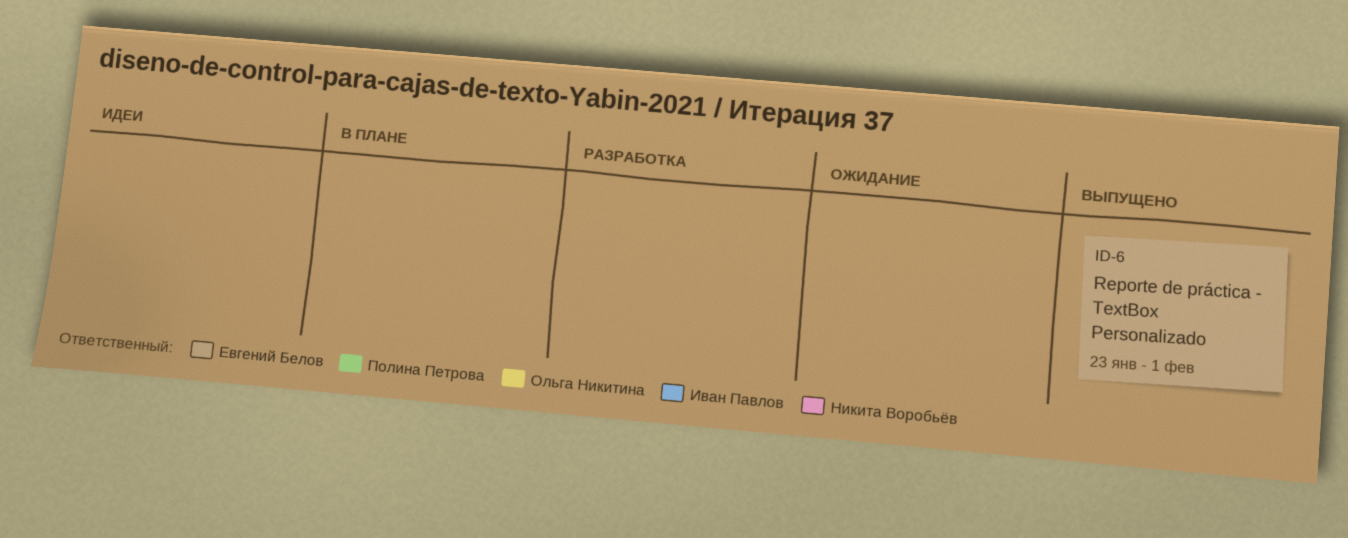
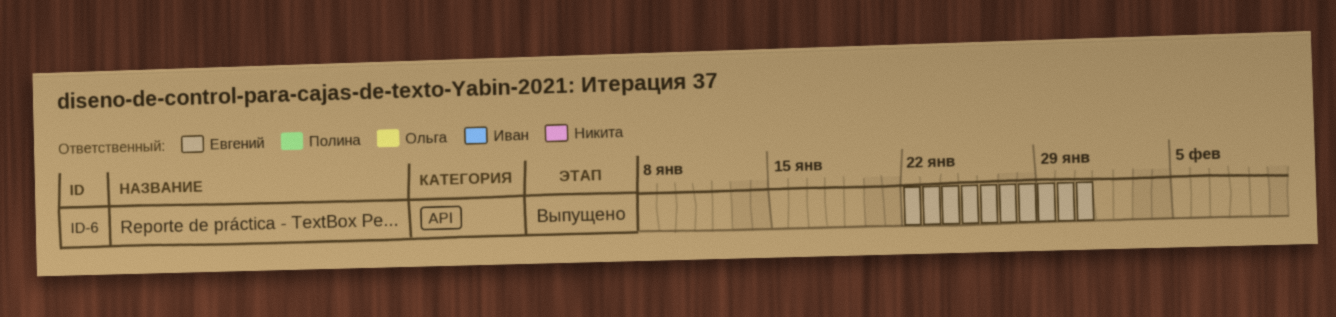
ID-6, start: Jan 23 -> Jan 22
ID-6, due: Feb 1 -> Jan 31

